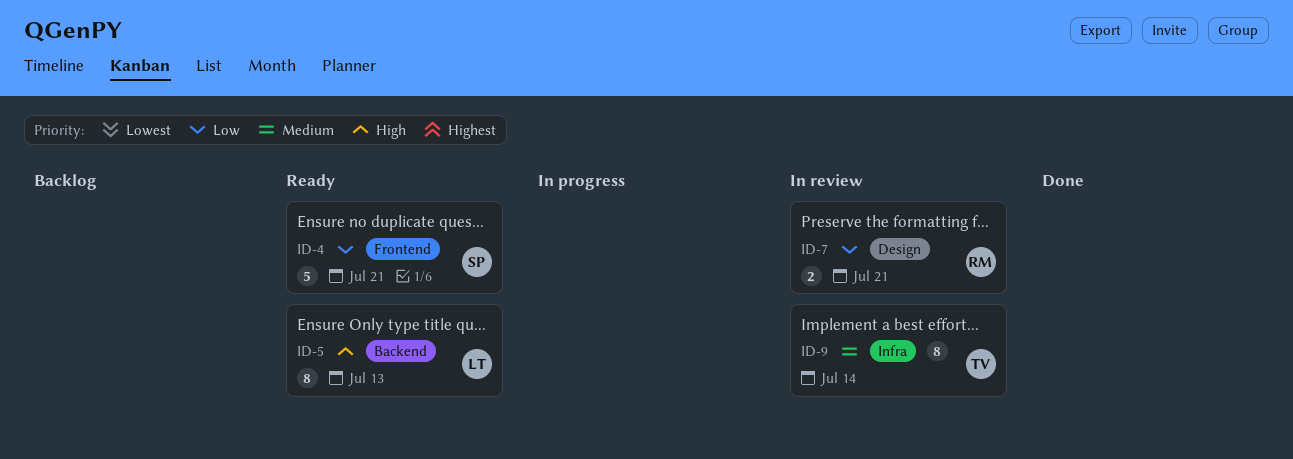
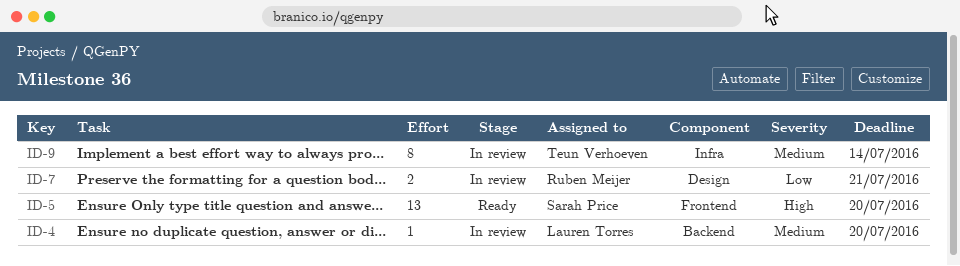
ID-4, status: Ready -> In review
ID-4, owner: Sarah Price -> Lauren Torres
ID-4, priority: Low -> Medium
ID-4, label: Frontend -> Backend
ID-4, estimate: 5 -> 1
ID-4, due: Jul 21 -> Jul 20
ID-5, owner: Lauren Torres -> Sarah Price
ID-5, label: Backend -> Frontend
ID-5, estimate: 8 -> 13
ID-5, due: Jul 13 -> Jul 20

